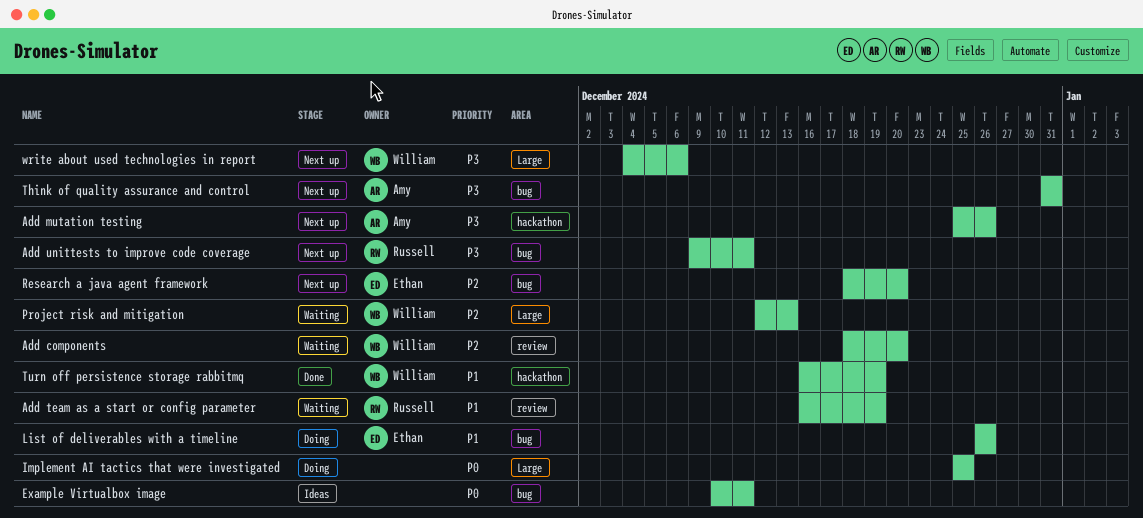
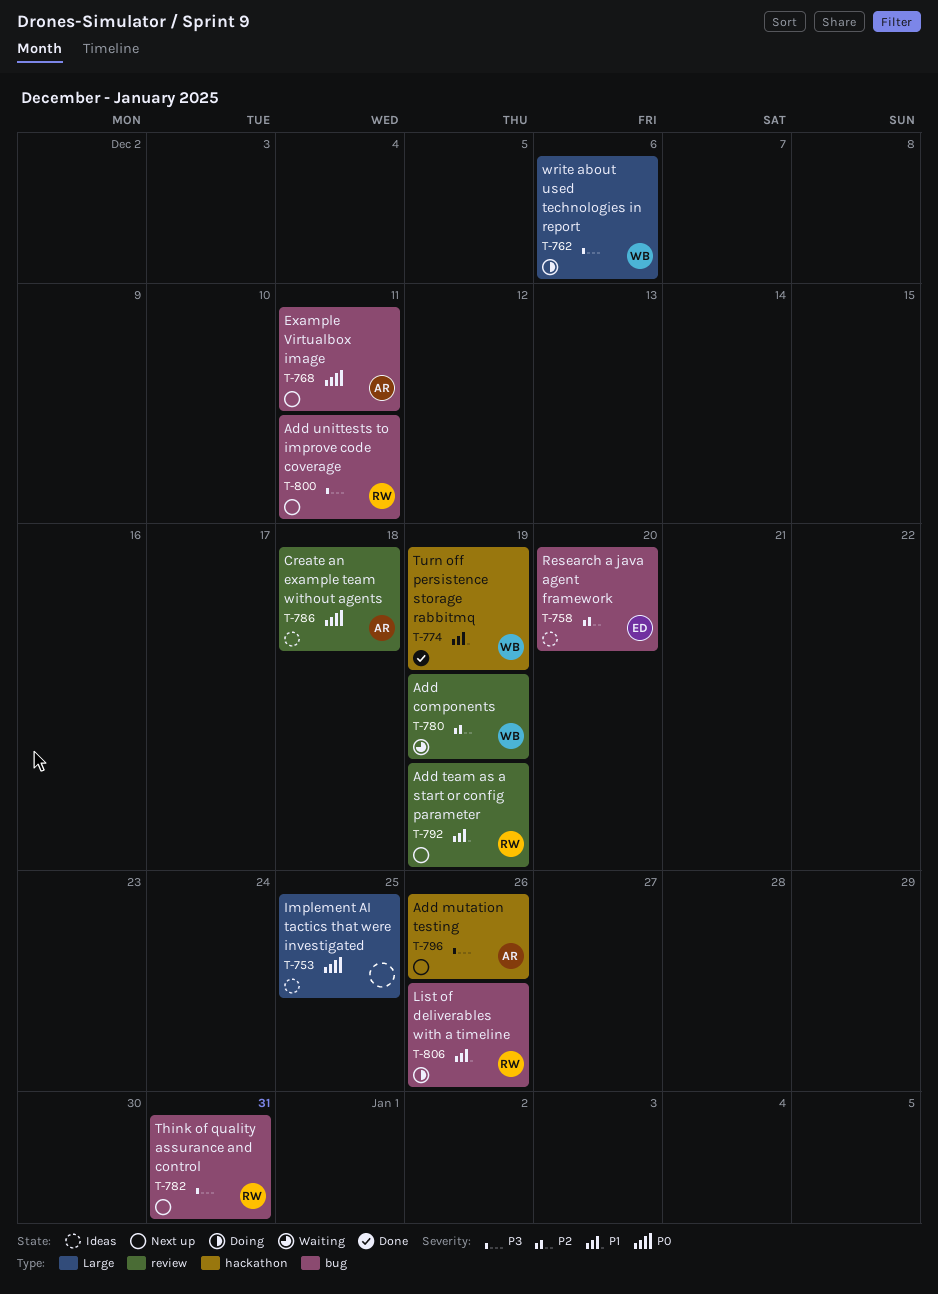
Add components, due: Dec 20 -> Dec 19
Add team as a start or config parameter, status: Waiting -> Next up
Create an example team without agents: none -> present
Example Virtualbox image, status: Ideas -> Next up
Example Virtualbox image, owner: none -> Amy
Implement AI tactics that were investigated, status: Doing -> Ideas
List of deliverables with a timeline, owner: Ethan -> Russell
Project risk and mitigation: present -> none
Research a java agent framework, status: Next up -> Ideas
Think of quality assurance and control, owner: Amy -> Russell
write about used technologies in report, status: Next up -> Doing

